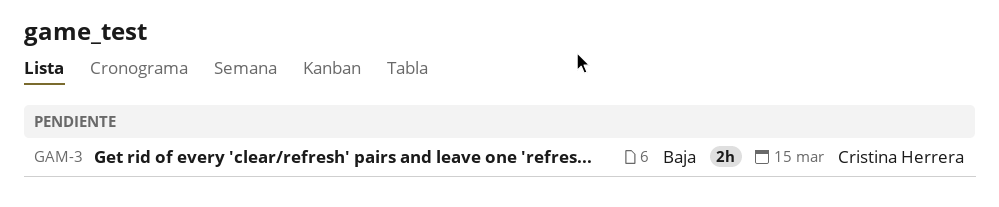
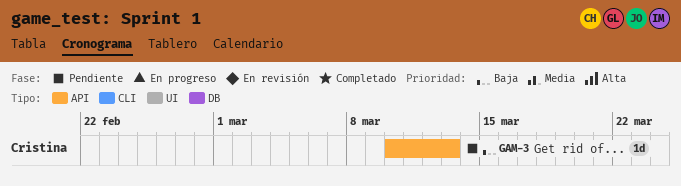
GAM-3, estimate: 2h -> 1d
GAM-3, due: Mar 15 -> Mar 13

